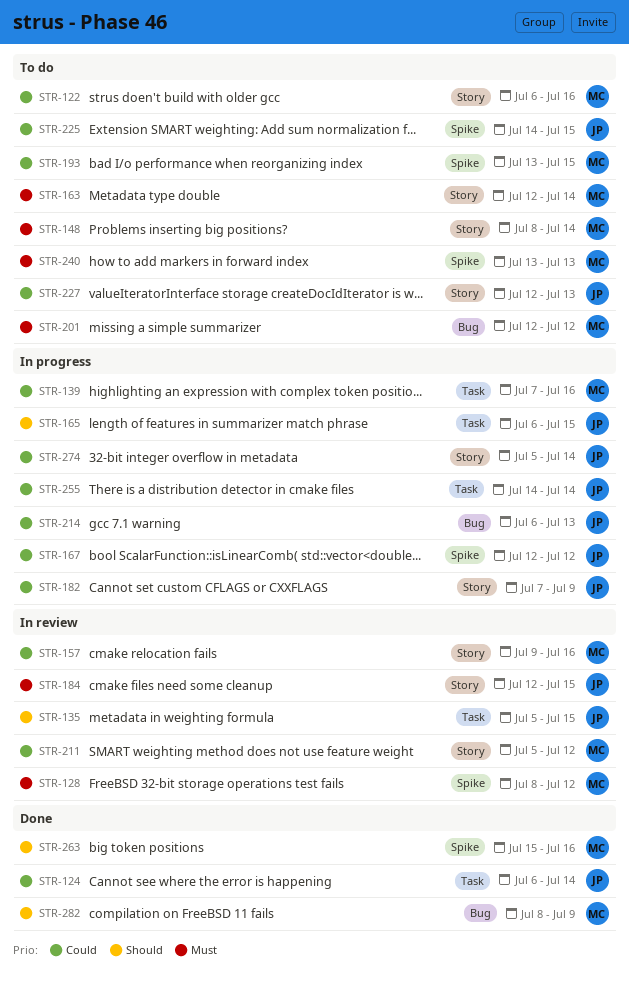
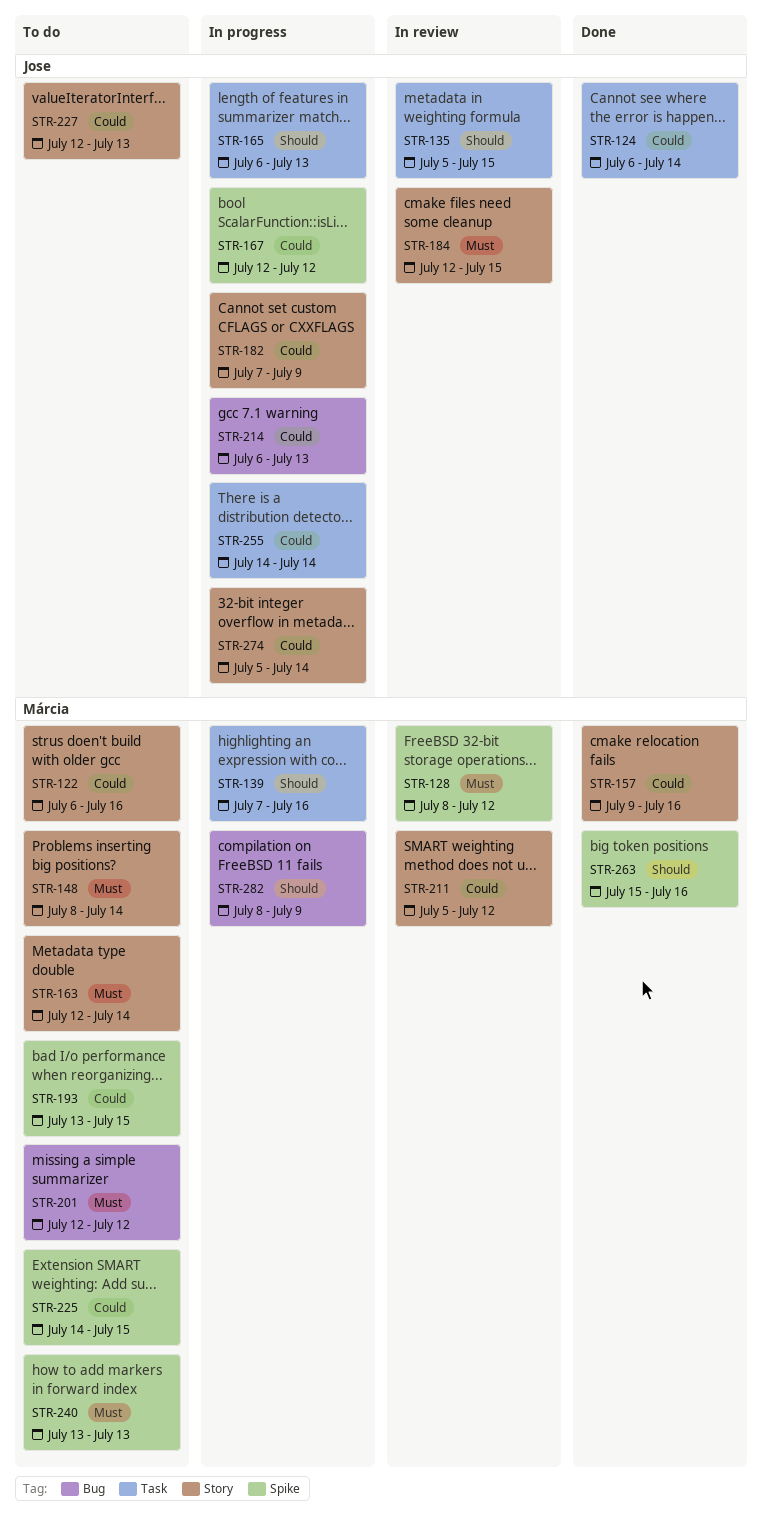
STR-139, priority: Could -> Should
STR-157, status: In review -> Done
STR-165, due: Jul 15 -> Jul 13
STR-225, owner: Jose -> Márcia
STR-282, status: Done -> In progress

